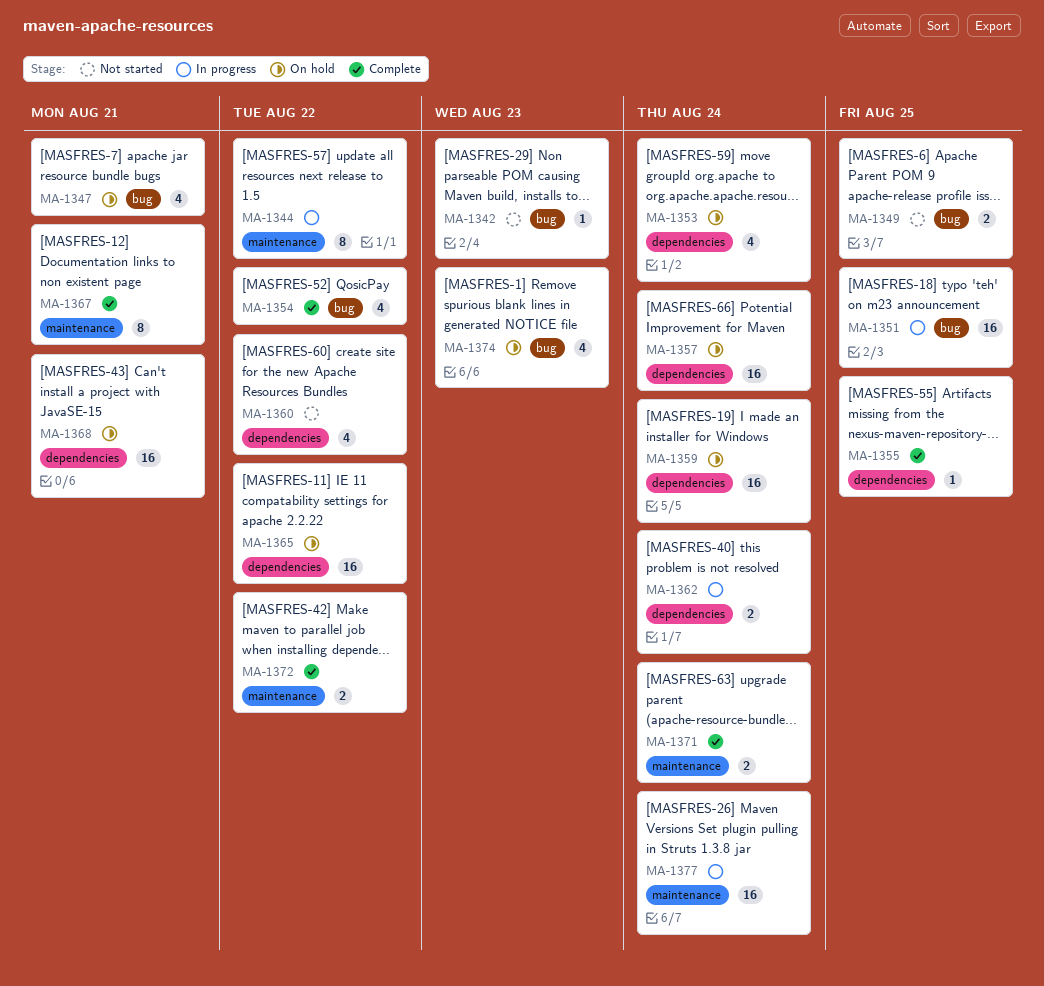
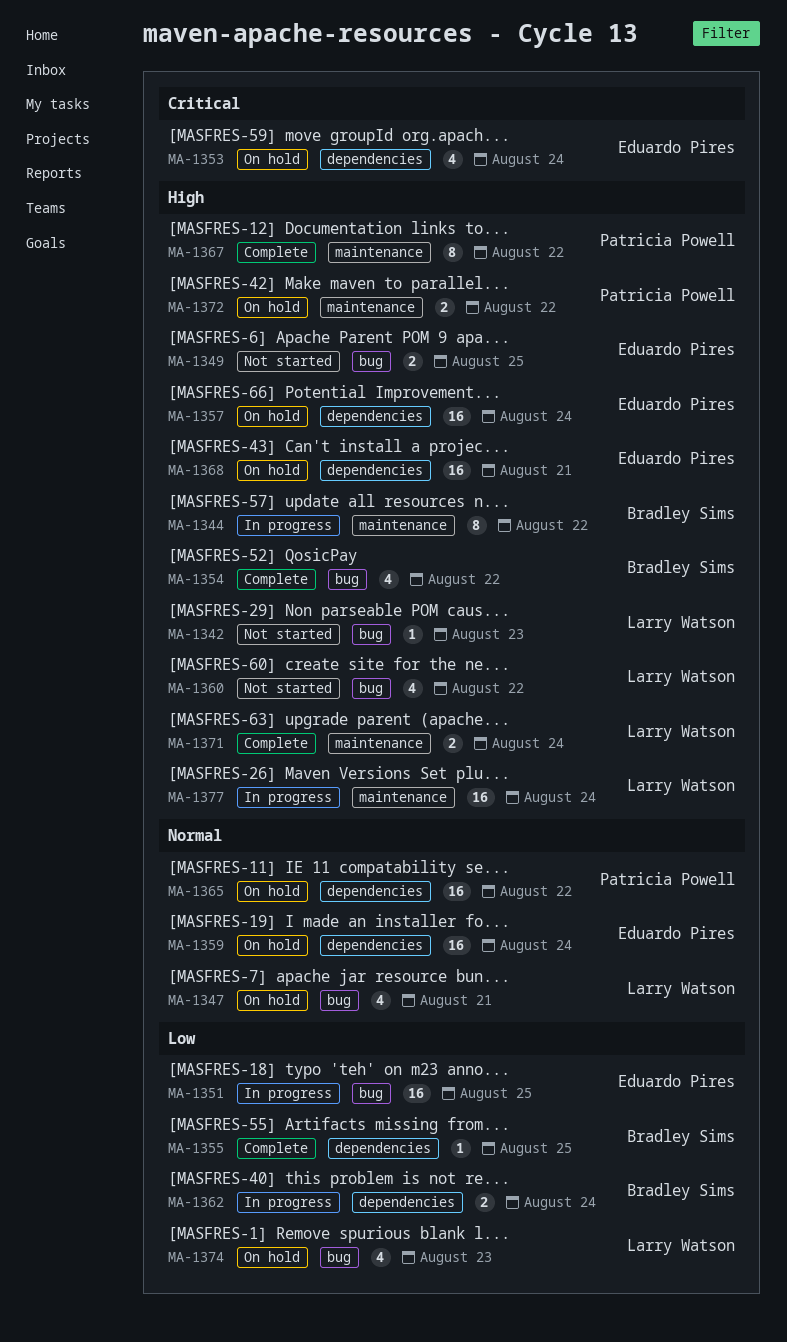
MA-1360, label: dependencies -> bug
MA-1367, due: Aug 21 -> Aug 22
MA-1372, status: Complete -> On hold

